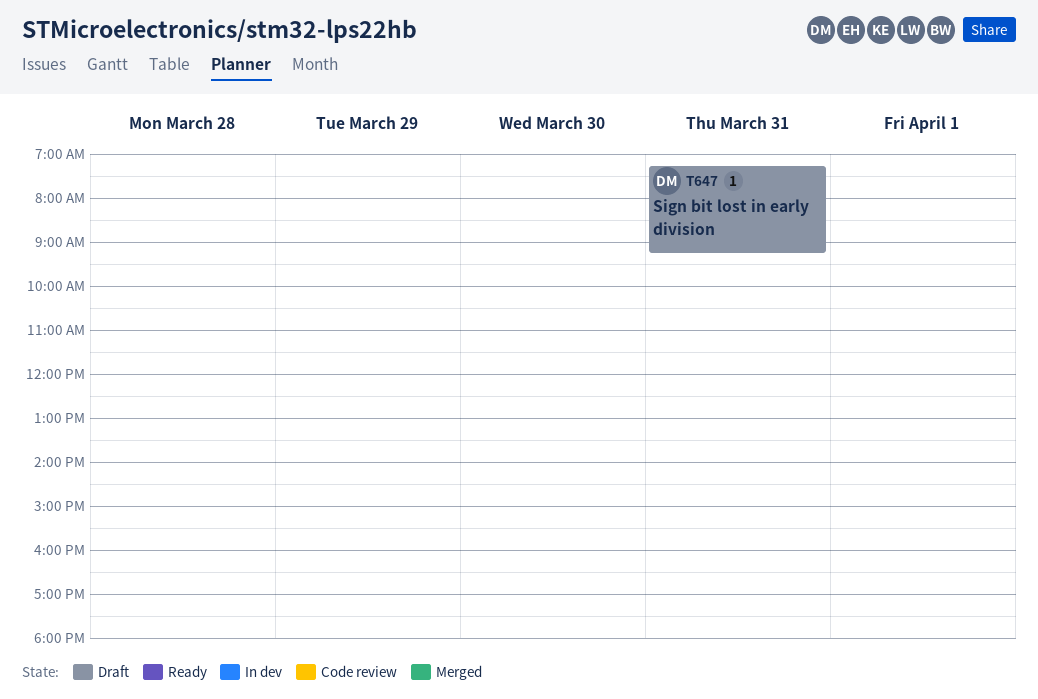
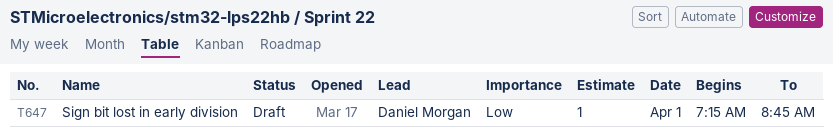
T647, day: Mar 31 -> Apr 1
T647, ends: 09:15 -> 08:45

